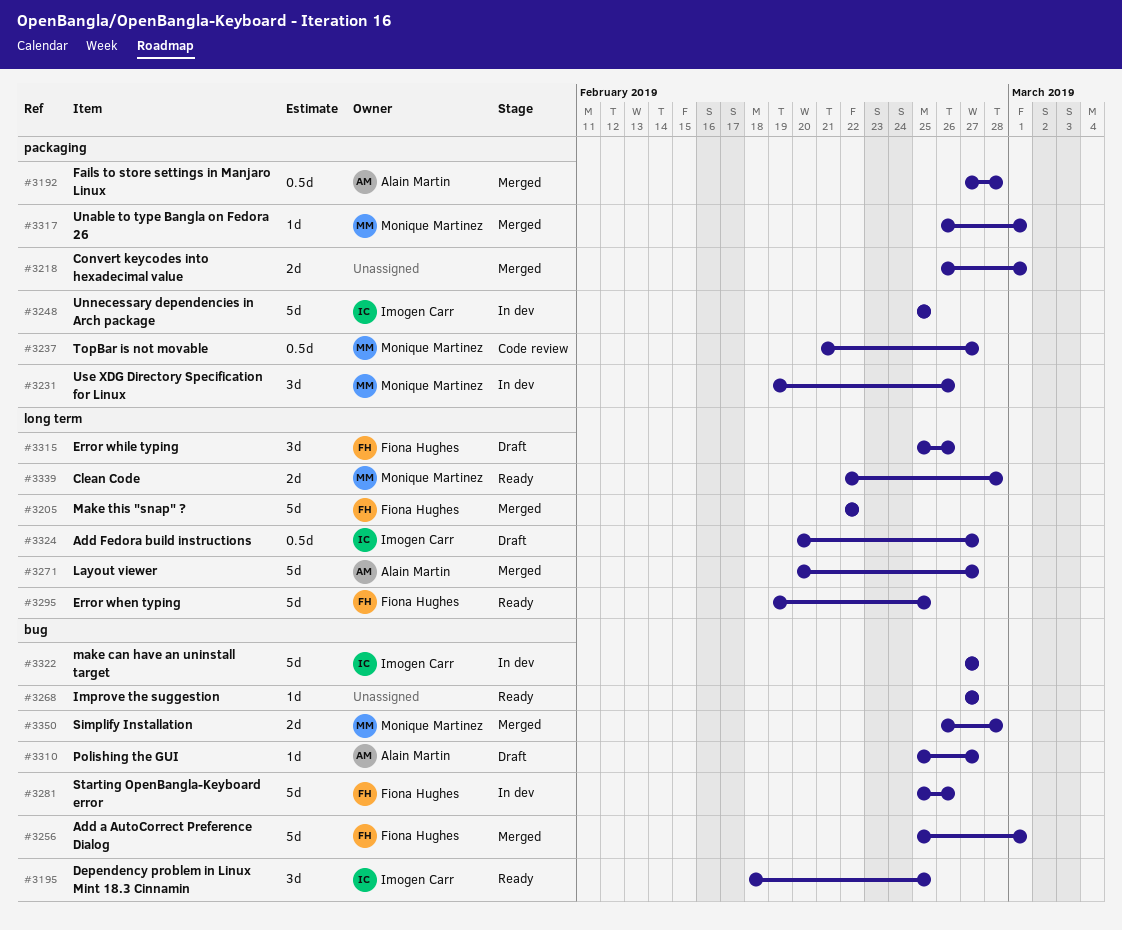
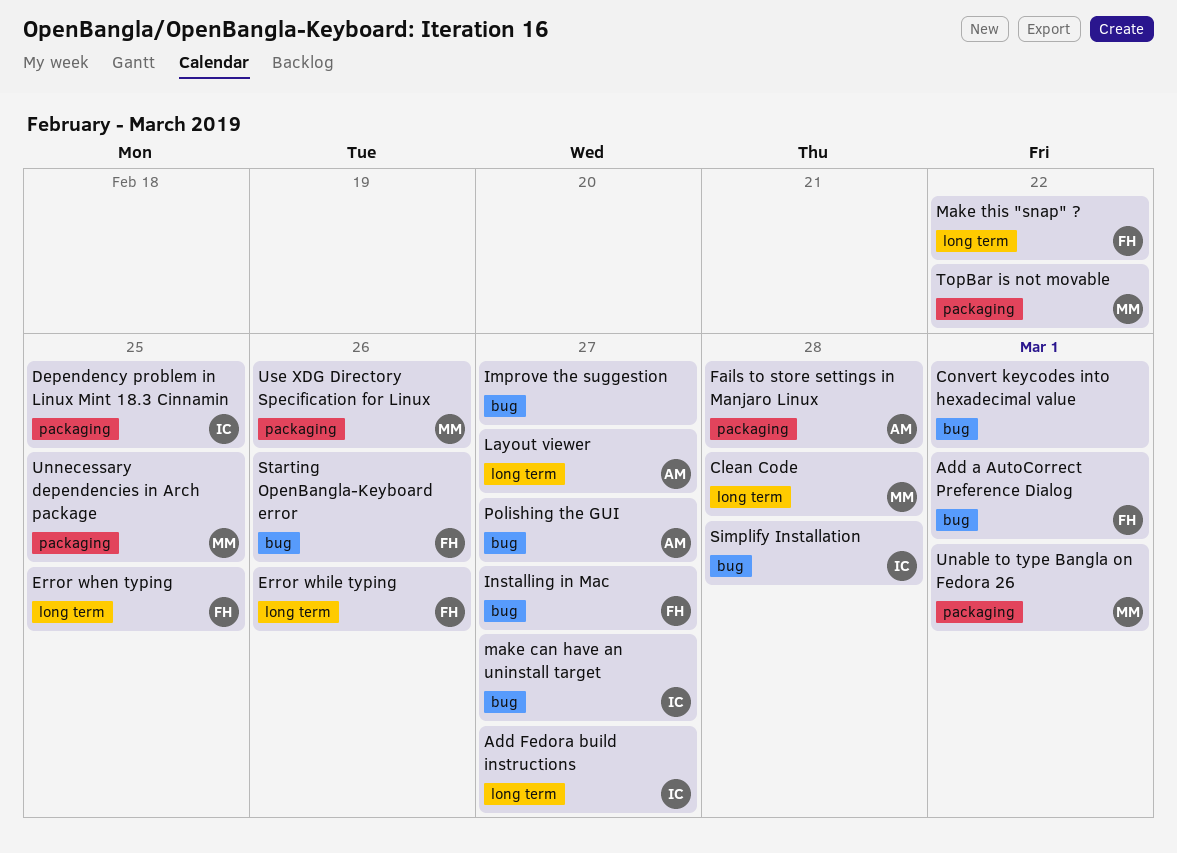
Convert keycodes into hexadecimal value, label: packaging -> bug
Dependency problem in Linux Mint 18.3 Cinnamin, label: bug -> packaging
Installing in Mac: none -> present
Simplify Installation, owner: Monique Martinez -> Imogen Carr
TopBar is not movable, due: Feb 27 -> Feb 22
Unnecessary dependencies in Arch package, owner: Imogen Carr -> Monique Martinez

